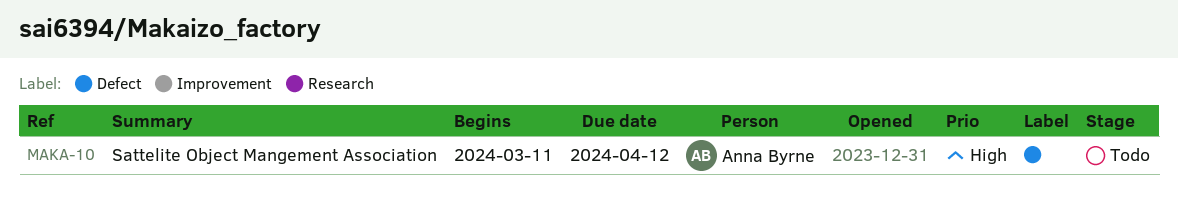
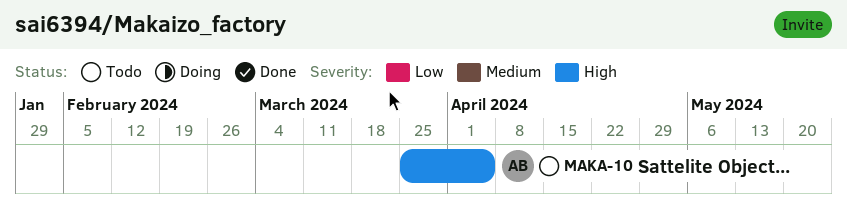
MAKA-10, start: Mar 11 -> Mar 25
MAKA-10, due: Apr 12 -> Apr 5

